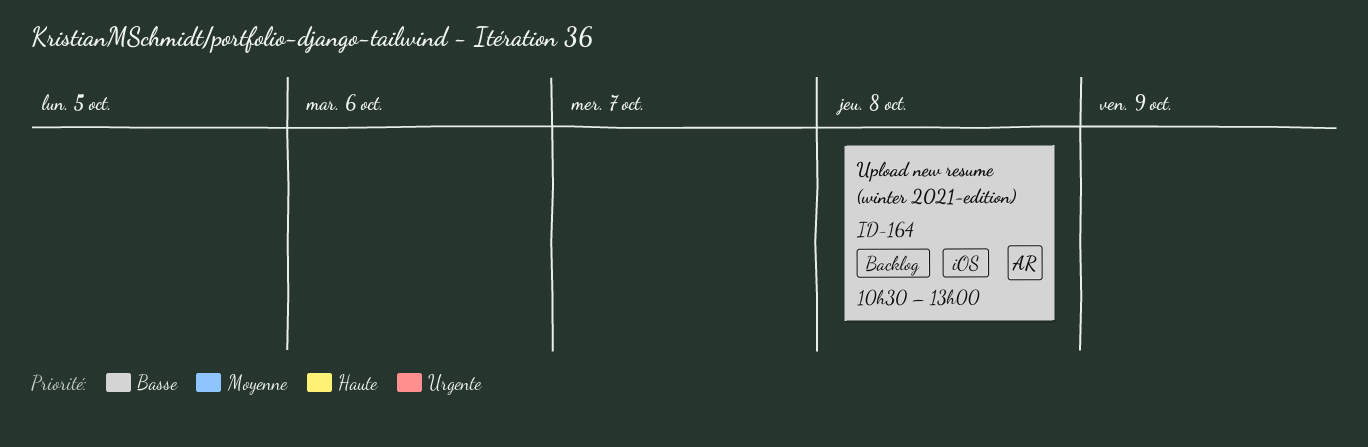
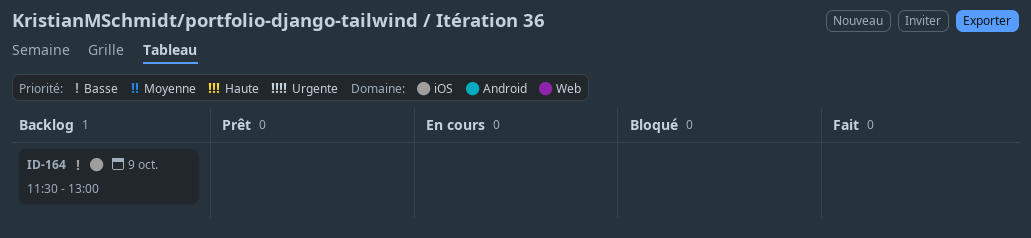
ID-164, day: Oct 8 -> Oct 9
ID-164, begins: 10:30 -> 11:30

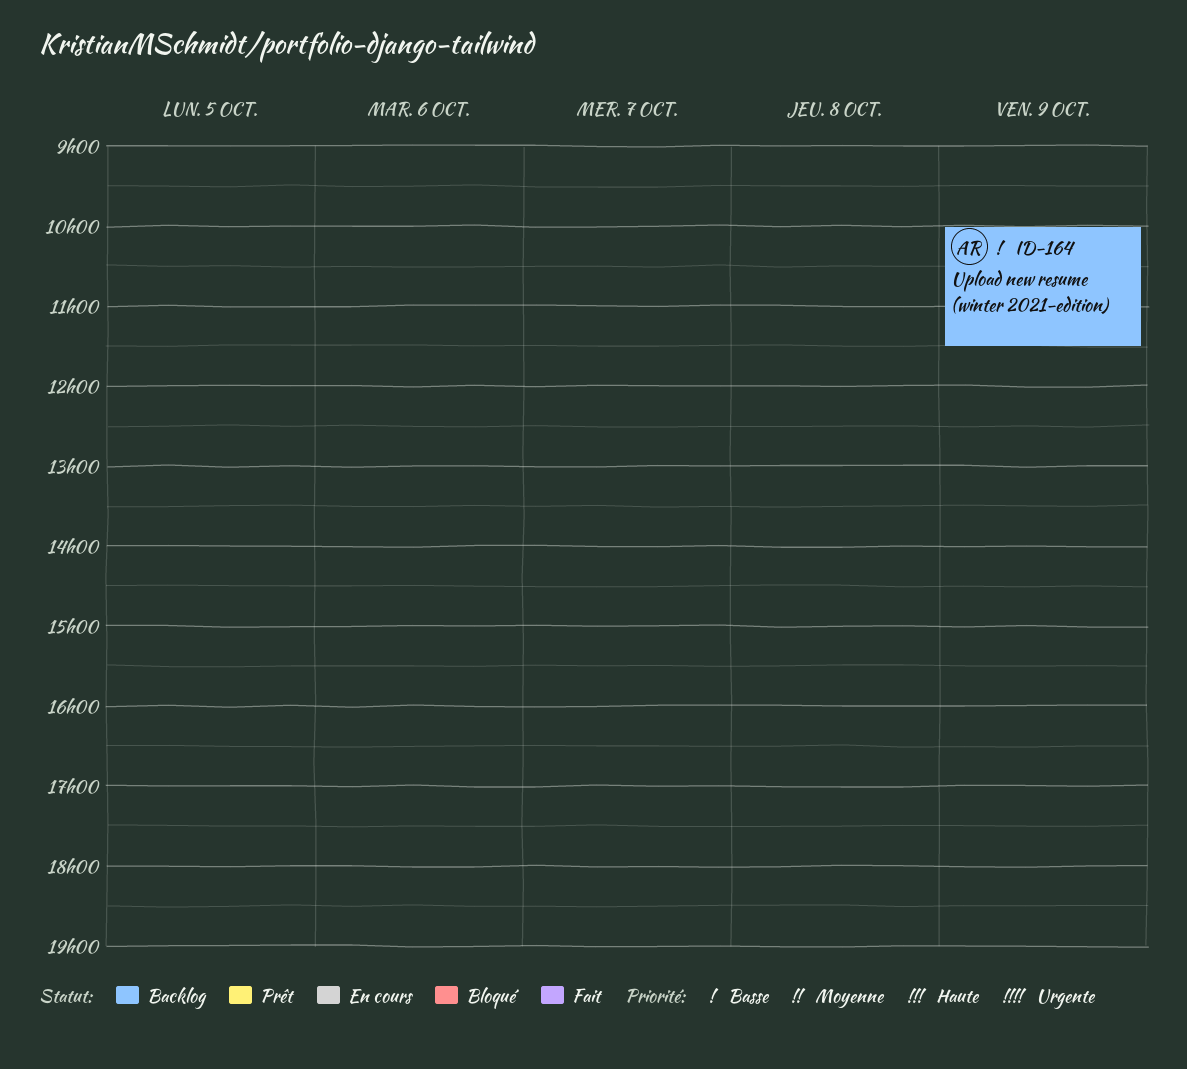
ID-164, begins: 11:30 -> 10:00
ID-164, ends: 13:00 -> 11:30

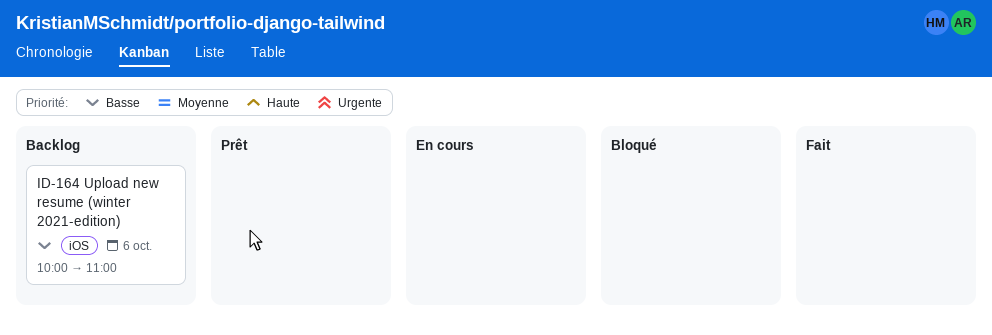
ID-164, day: Oct 9 -> Oct 6
ID-164, ends: 11:30 -> 11:00

